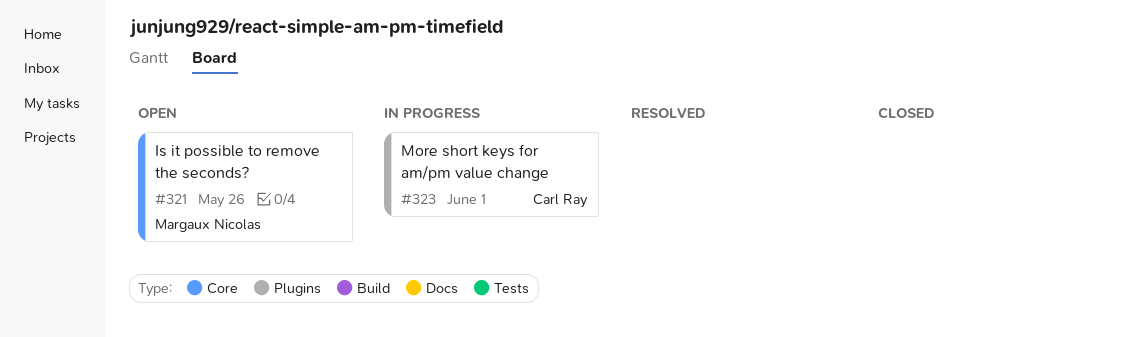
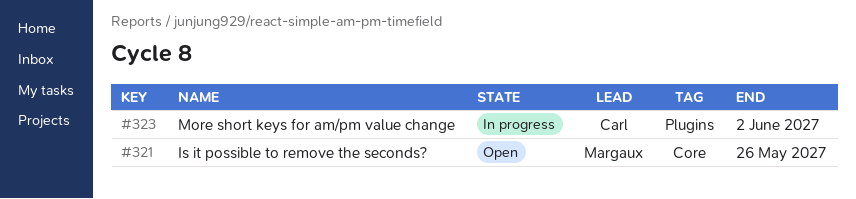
#323, due: Jun 1 -> Jun 2

